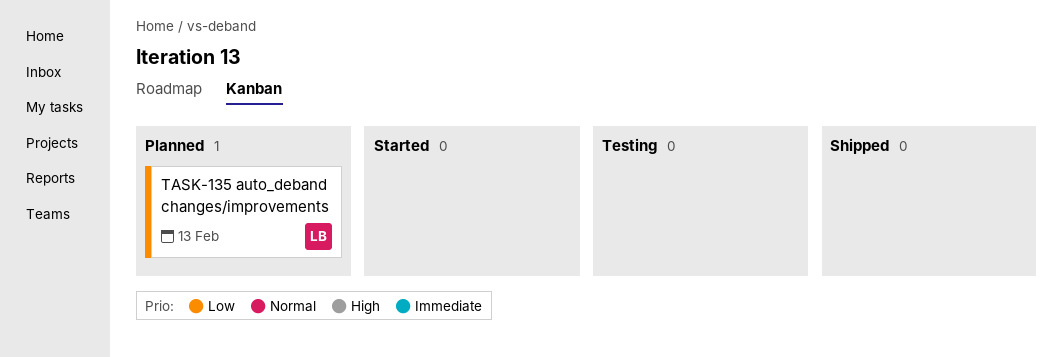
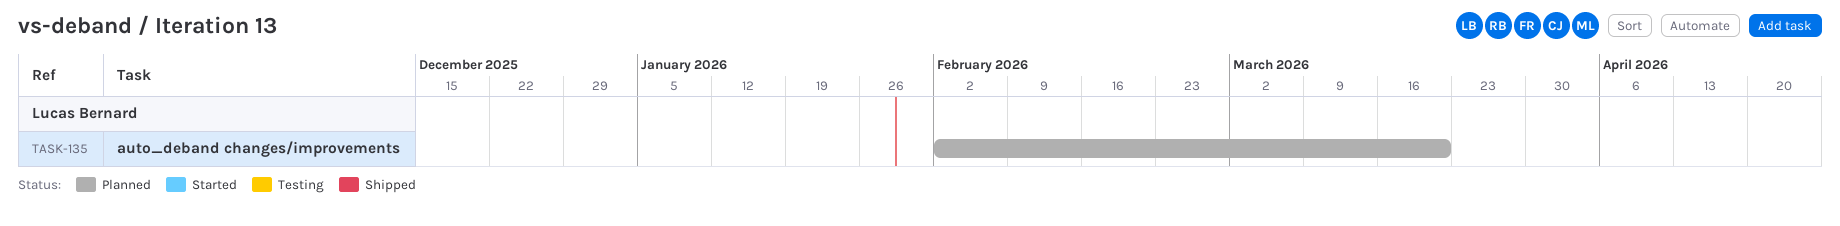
TASK-135, due: Feb 13 -> Mar 20

